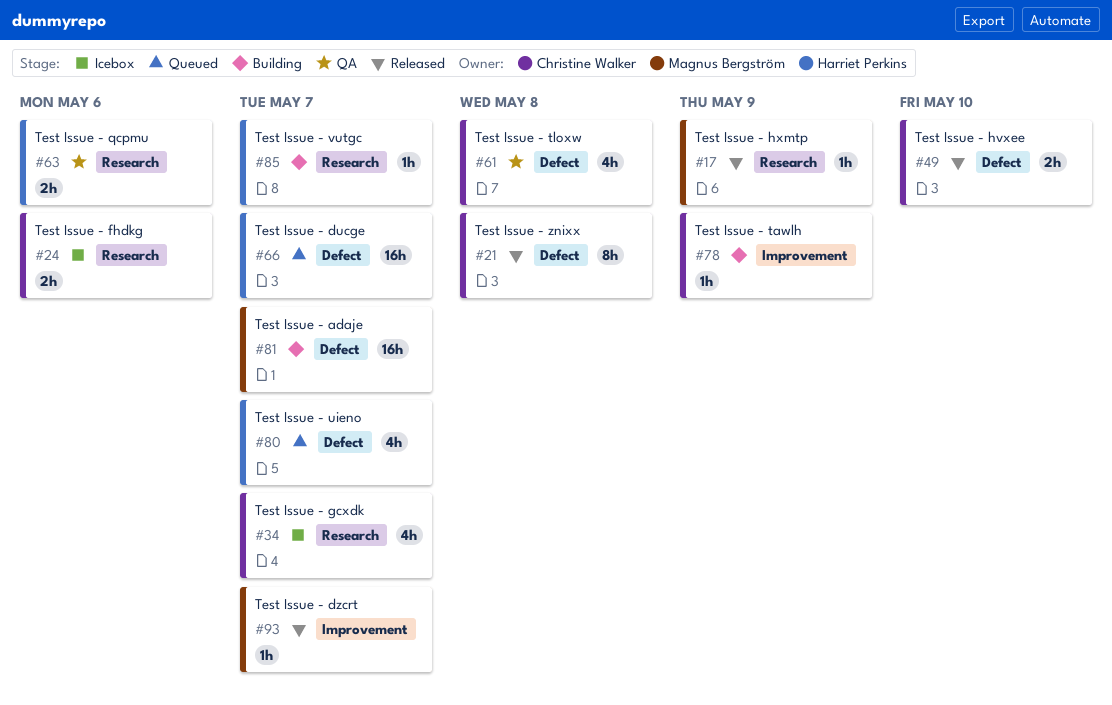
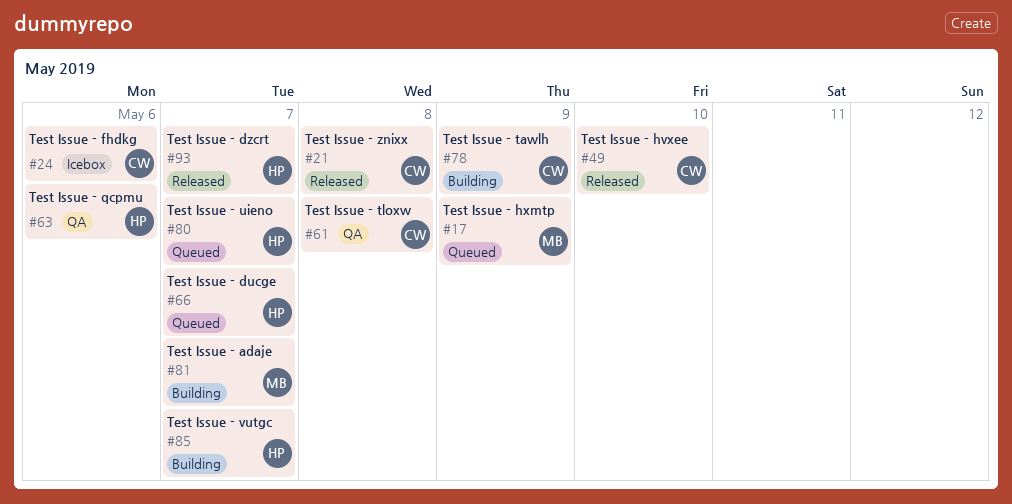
#17, status: Released -> Queued
#34: present -> none
#93, owner: Magnus Bergström -> Harriet Perkins

